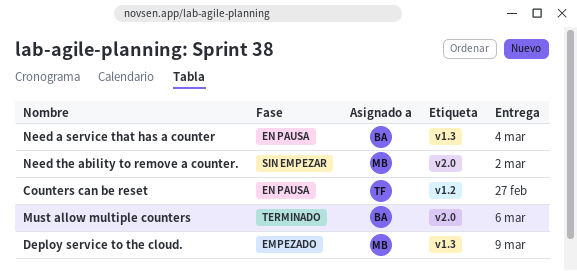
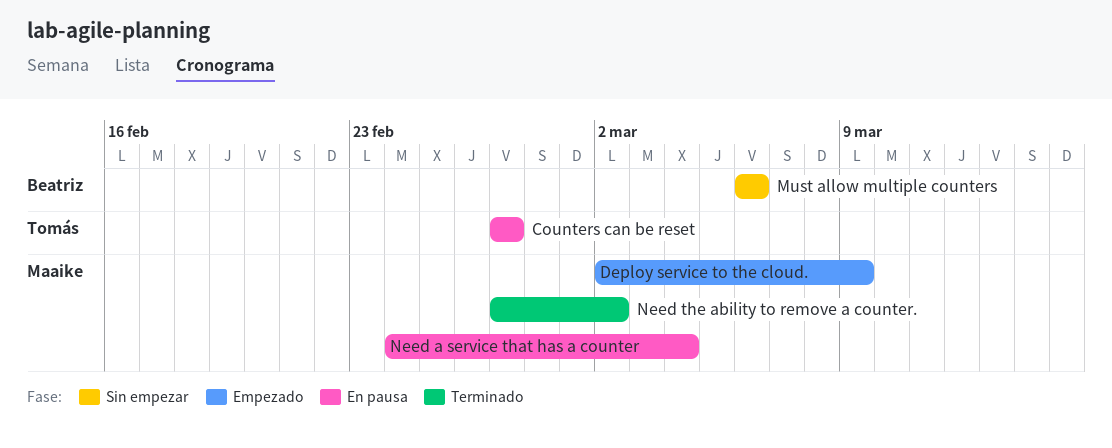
Must allow multiple counters, status: Terminado -> Sin empezar
Need a service that has a counter, owner: Beatriz -> Maaike
Need the ability to remove a counter., status: Sin empezar -> Terminado

